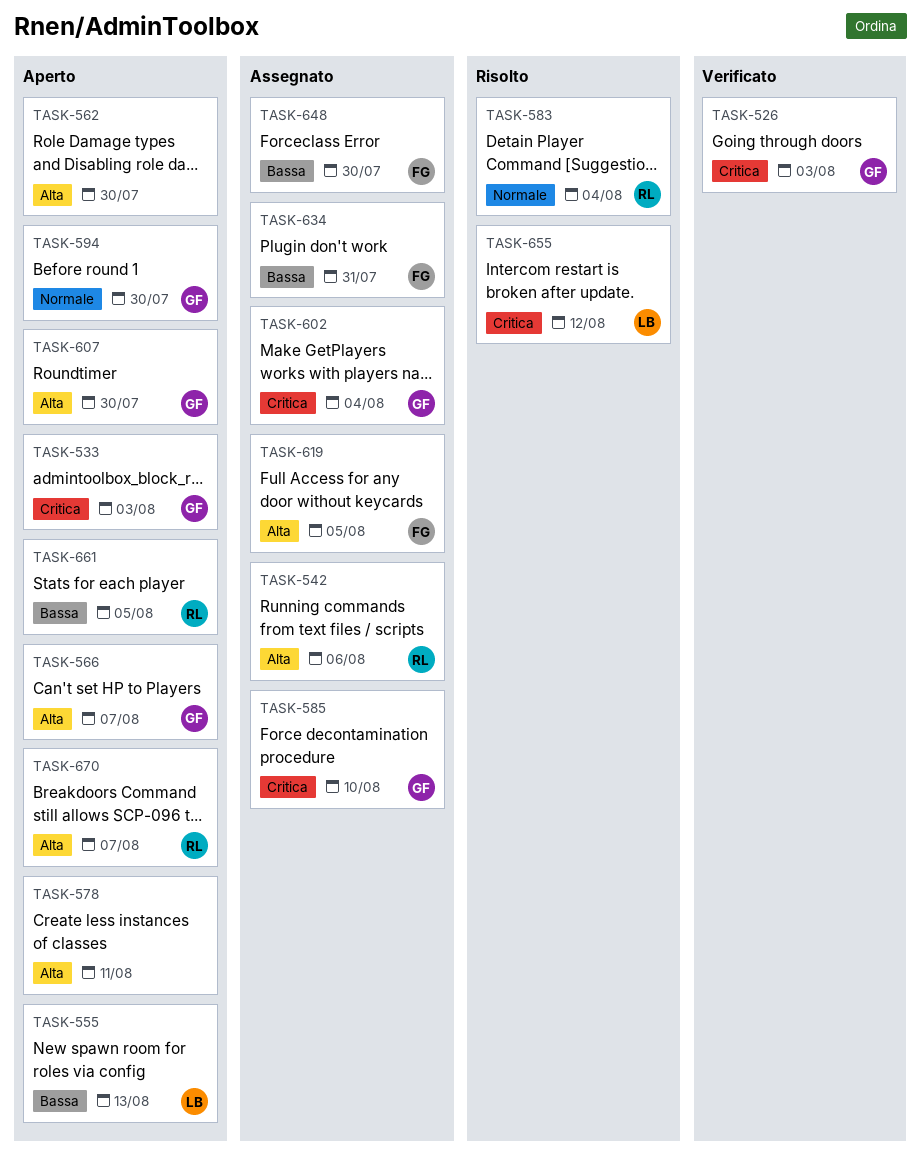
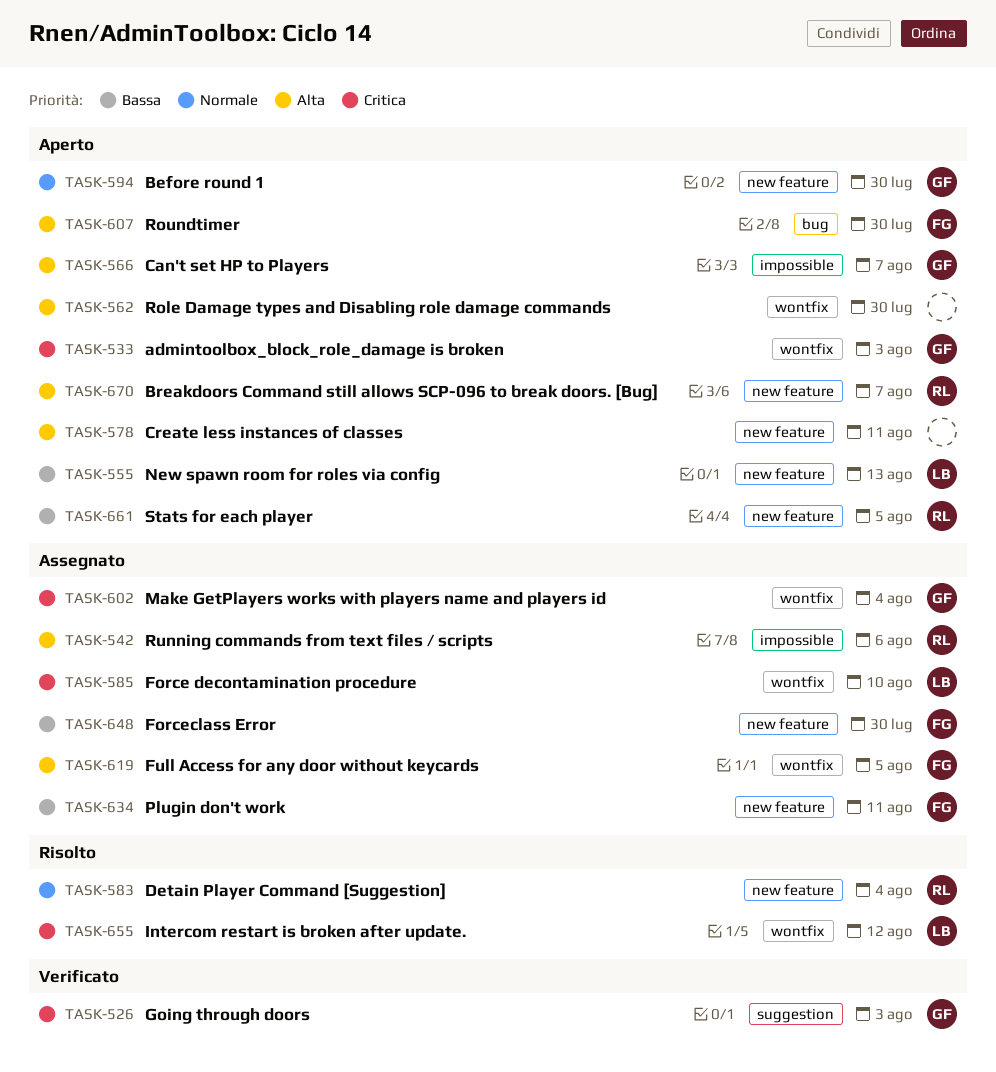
TASK-585, owner: GF -> LB
TASK-607, owner: GF -> FG
TASK-634, due: Jul 31 -> Aug 11

